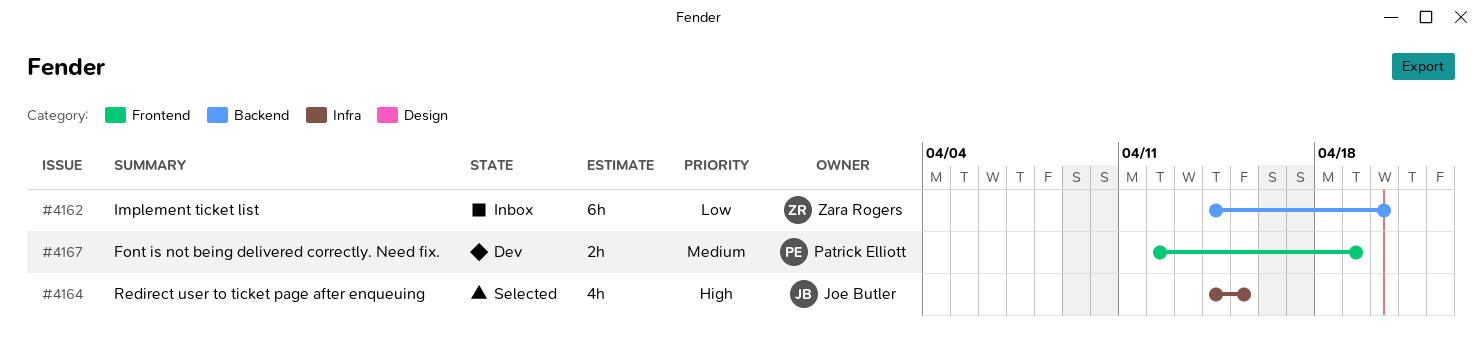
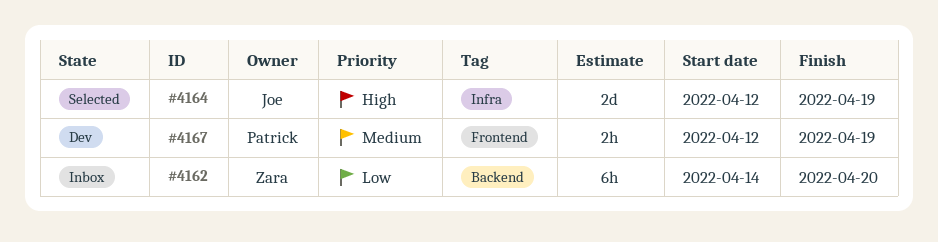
#4164, estimate: 4h -> 2d
#4164, start: Apr 14 -> Apr 12
#4164, due: Apr 15 -> Apr 19

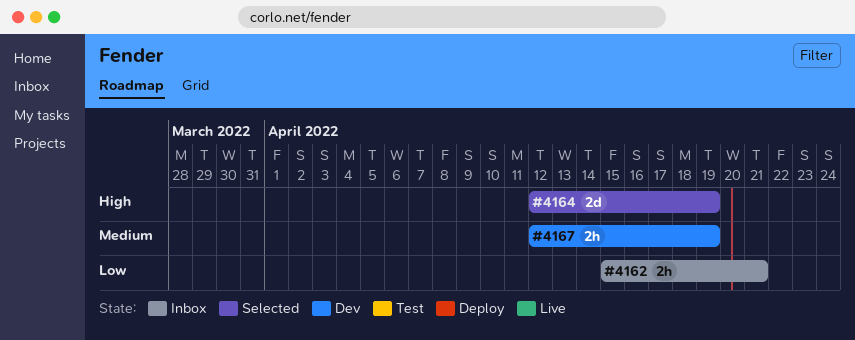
#4162, estimate: 6h -> 2h
#4162, start: Apr 14 -> Apr 15
#4162, due: Apr 20 -> Apr 21

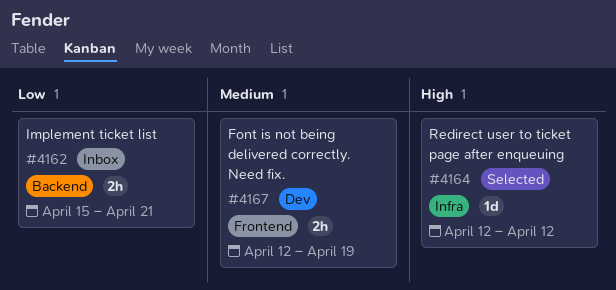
#4164, estimate: 2d -> 1d
#4164, due: Apr 19 -> Apr 12

